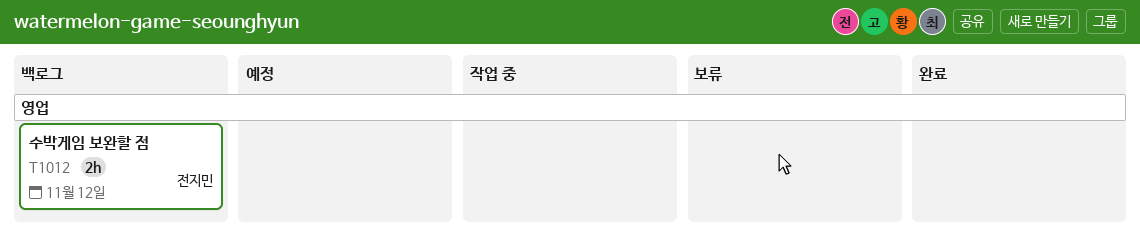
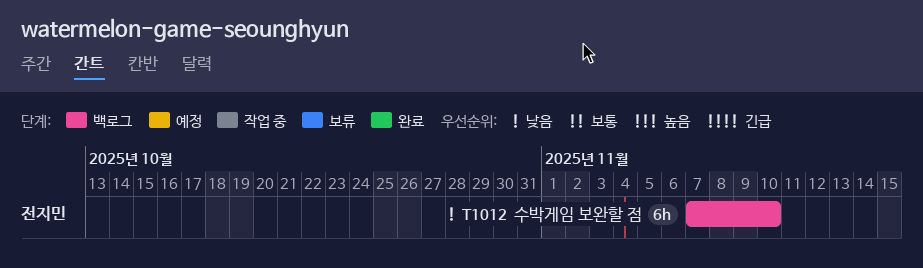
T1012, estimate: 2h -> 6h
T1012, due: Nov 12 -> Nov 10

